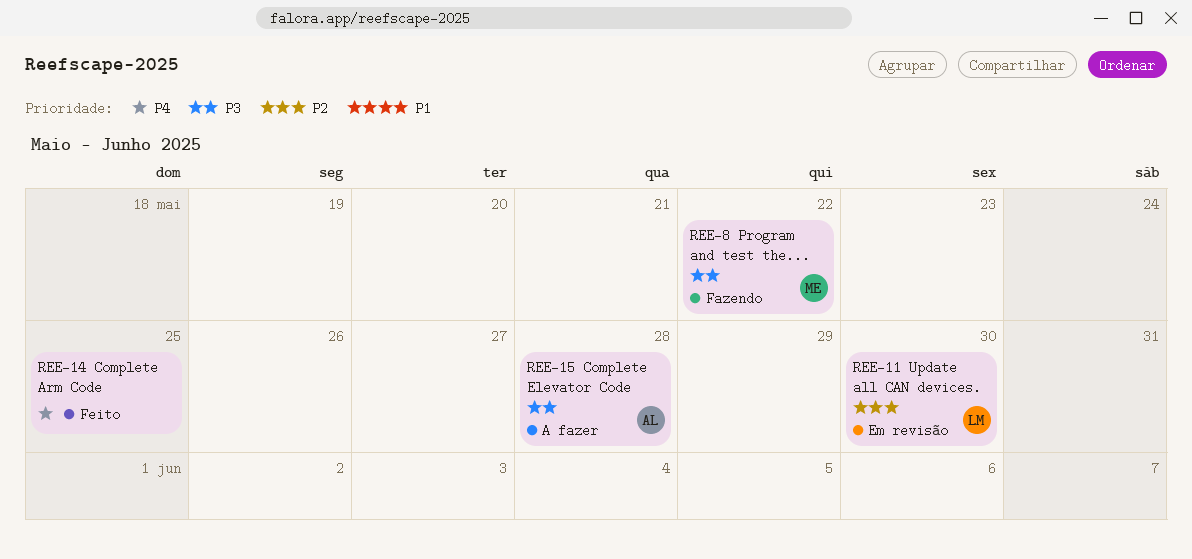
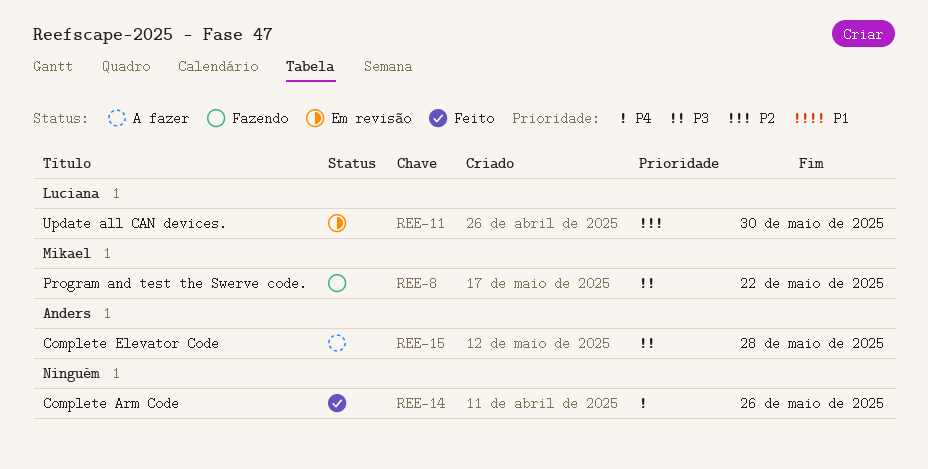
REE-14, due: May 25 -> May 26

